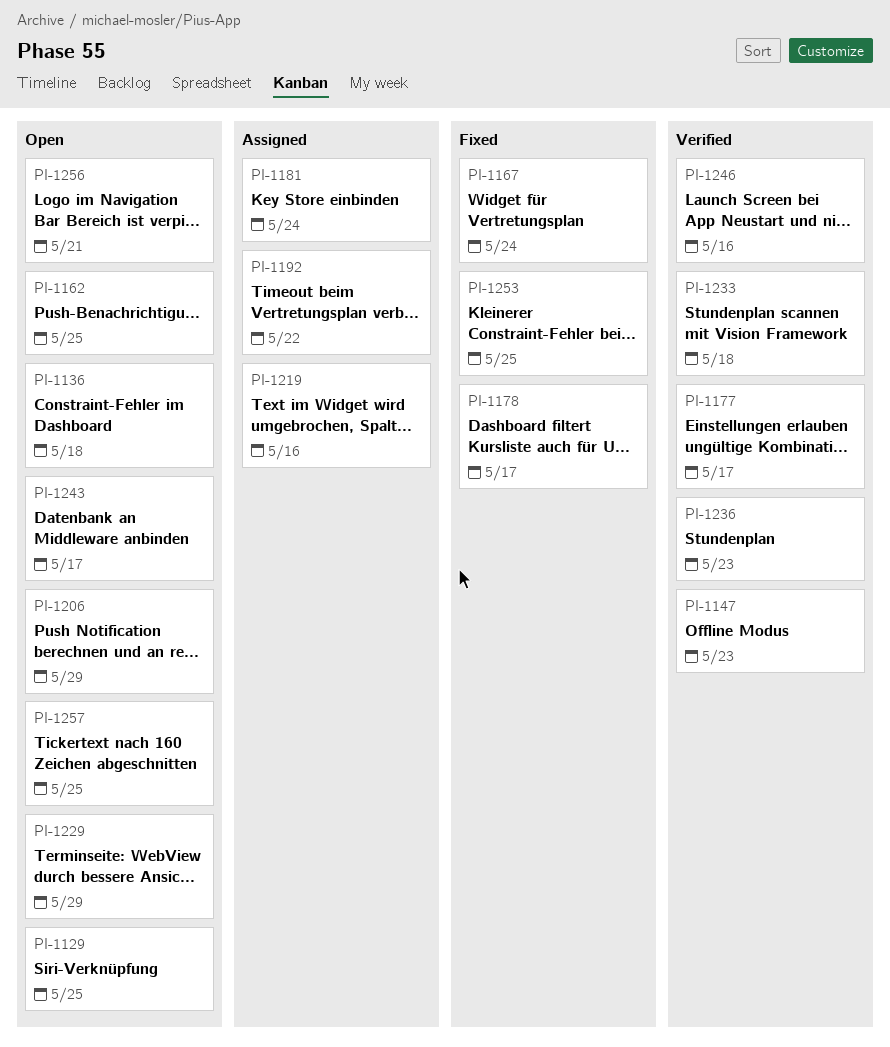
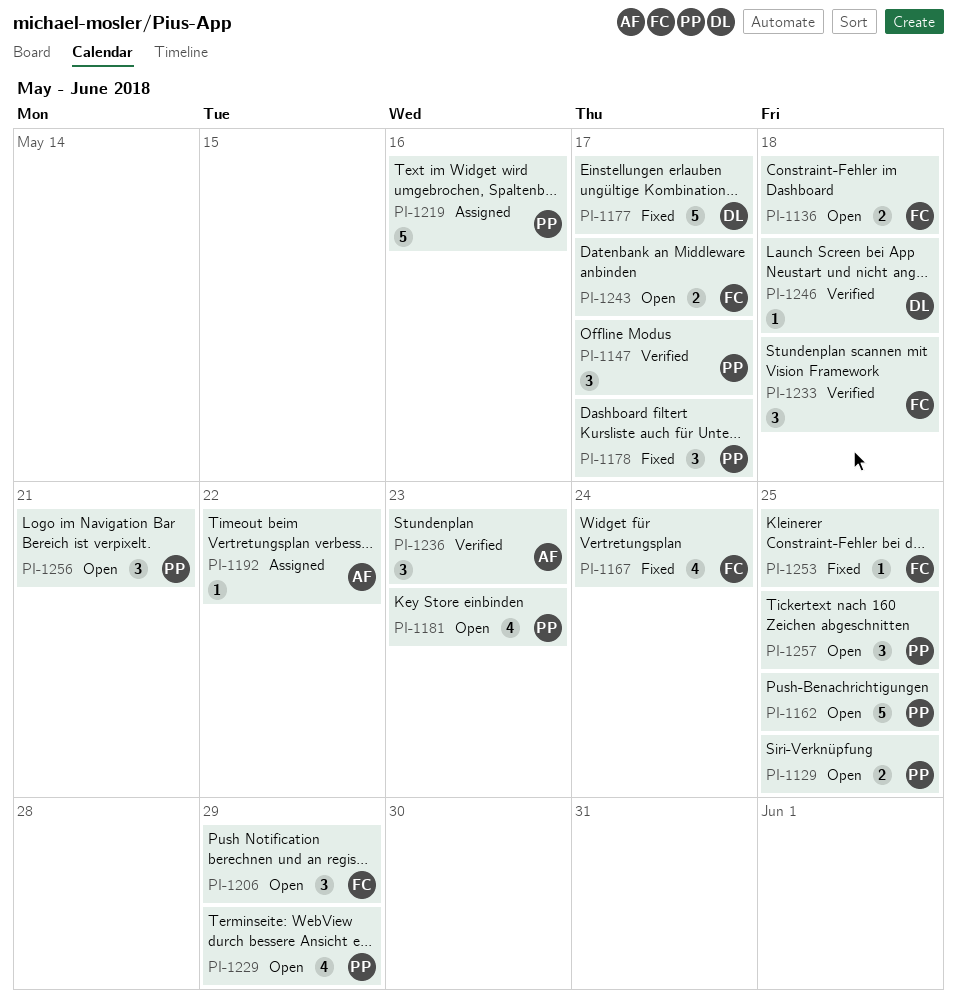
PI-1147, due: May 23 -> May 17
PI-1177, status: Verified -> Fixed
PI-1181, status: Assigned -> Open
PI-1181, due: May 24 -> May 23
PI-1246, due: May 16 -> May 18

